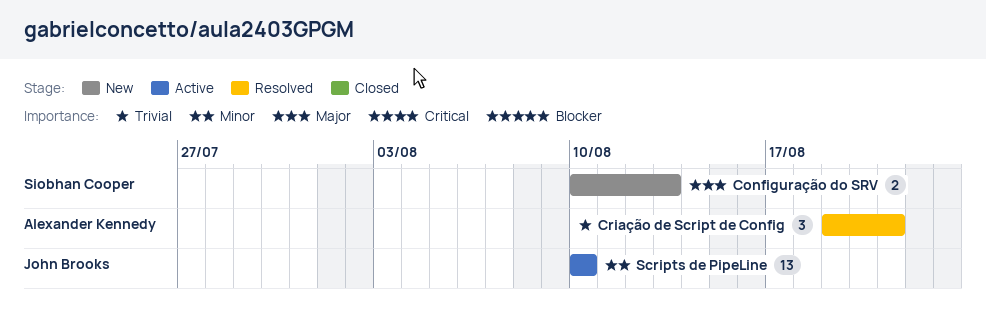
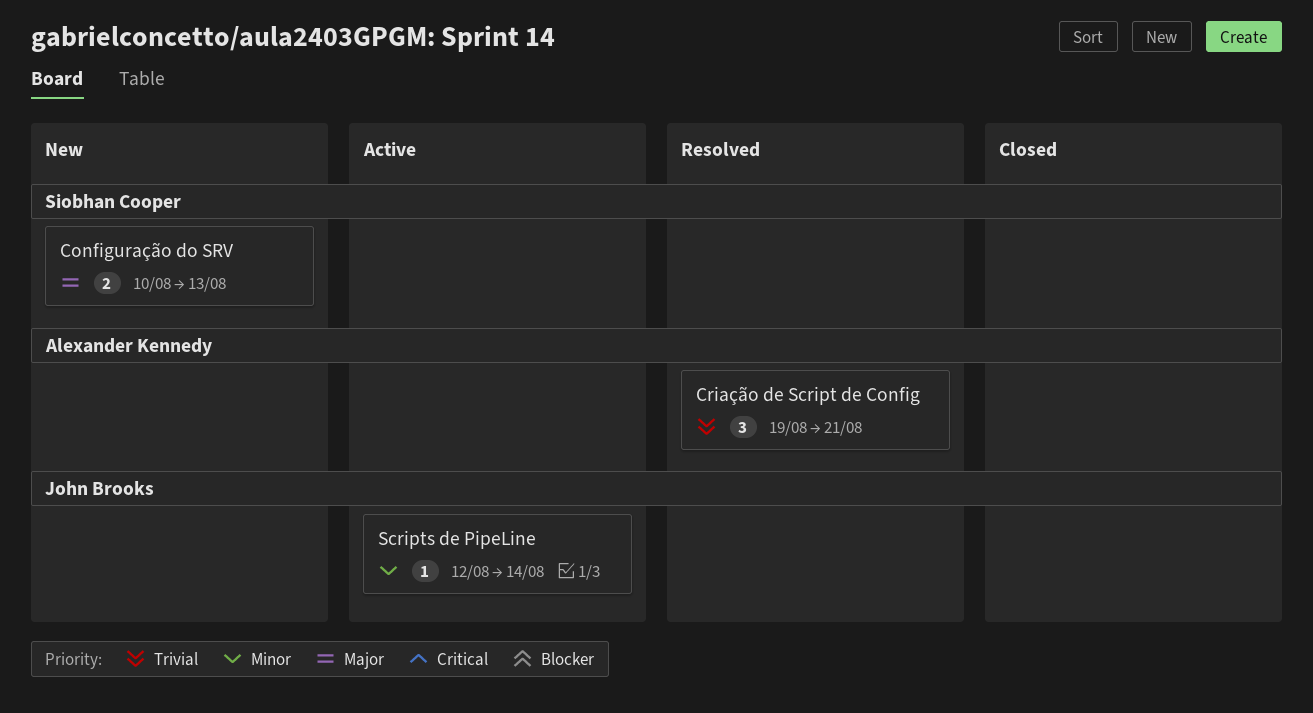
Scripts de PipeLine, estimate: 13 -> 1
Scripts de PipeLine, start: Aug 10 -> Aug 12
Scripts de PipeLine, due: Aug 10 -> Aug 14

